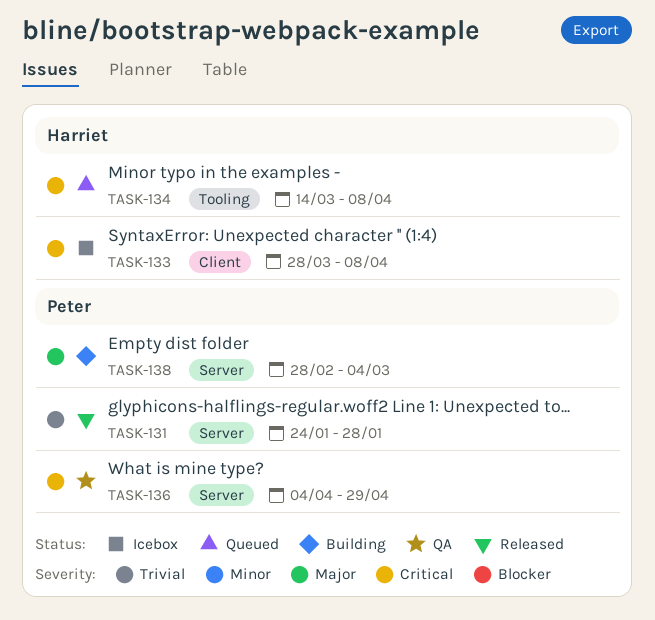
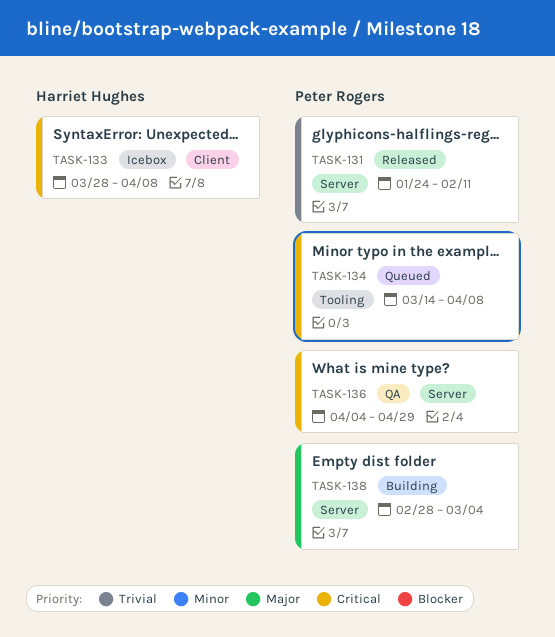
TASK-131, due: Jan 28 -> Feb 11
TASK-134, owner: Harriet Hughes -> Peter Rogers

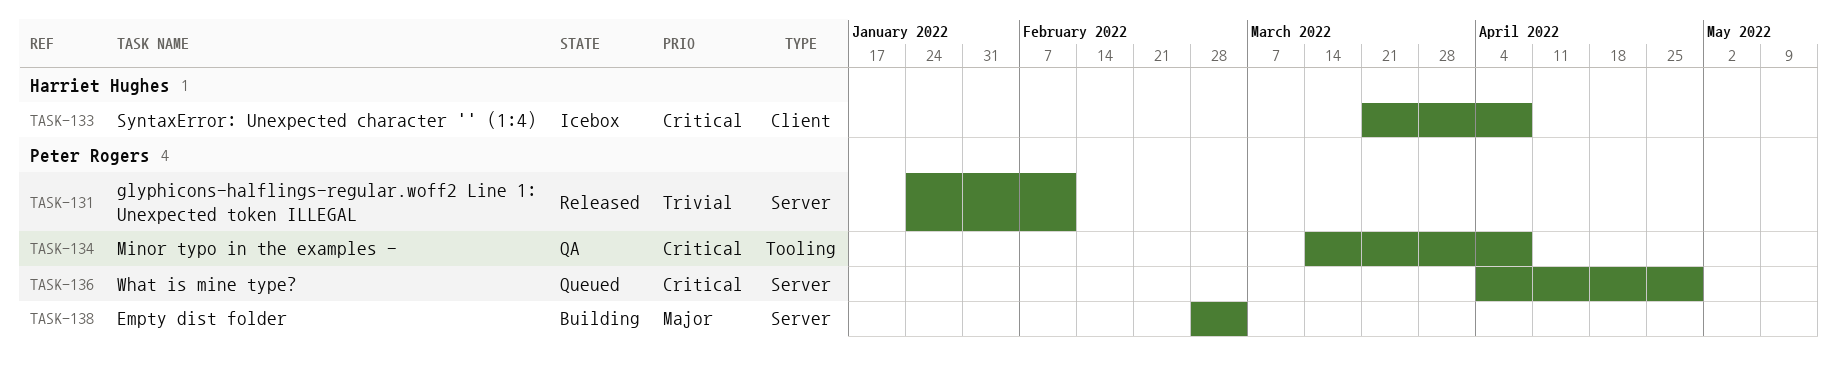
TASK-133, start: Mar 28 -> Mar 21
TASK-134, status: Queued -> QA
TASK-136, status: QA -> Queued

